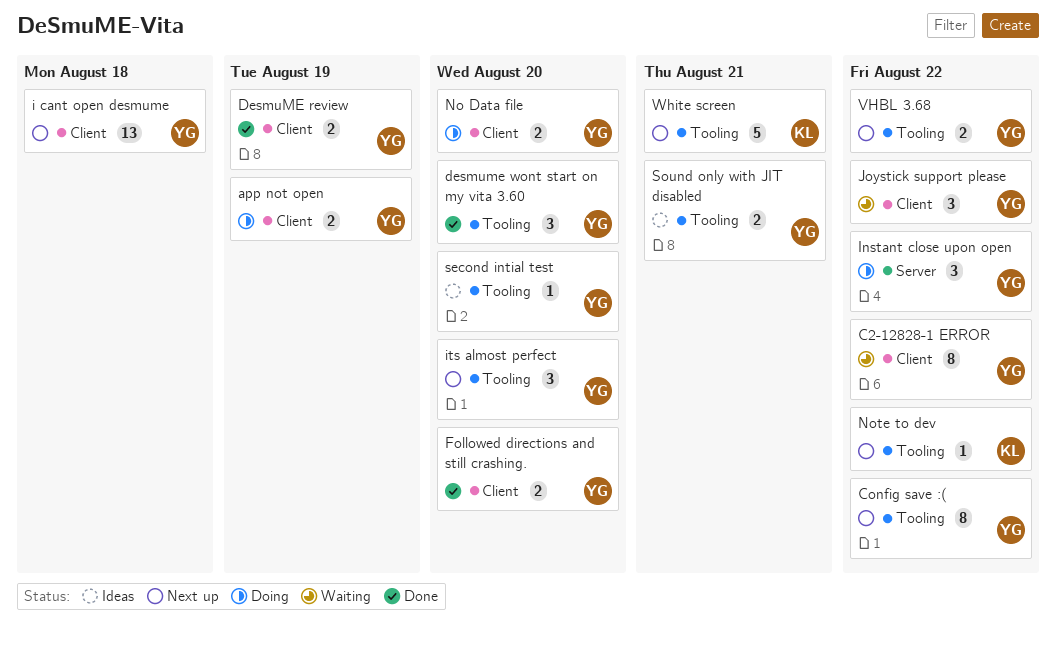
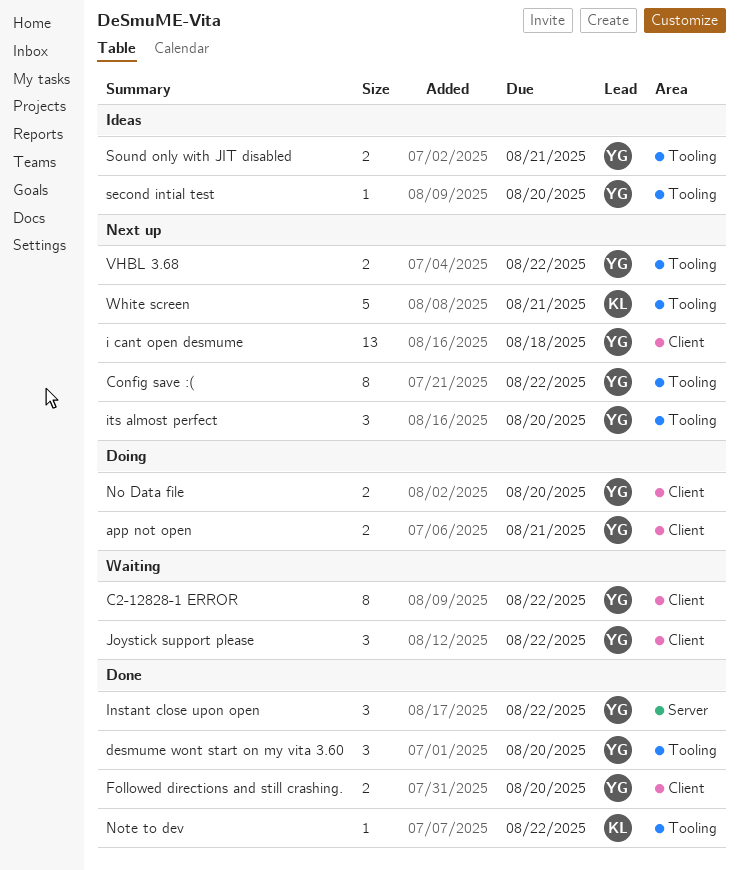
app not open, due: Aug 19 -> Aug 21
DesmuME review: present -> none
Instant close upon open, status: Doing -> Done
Note to dev, status: Next up -> Done

